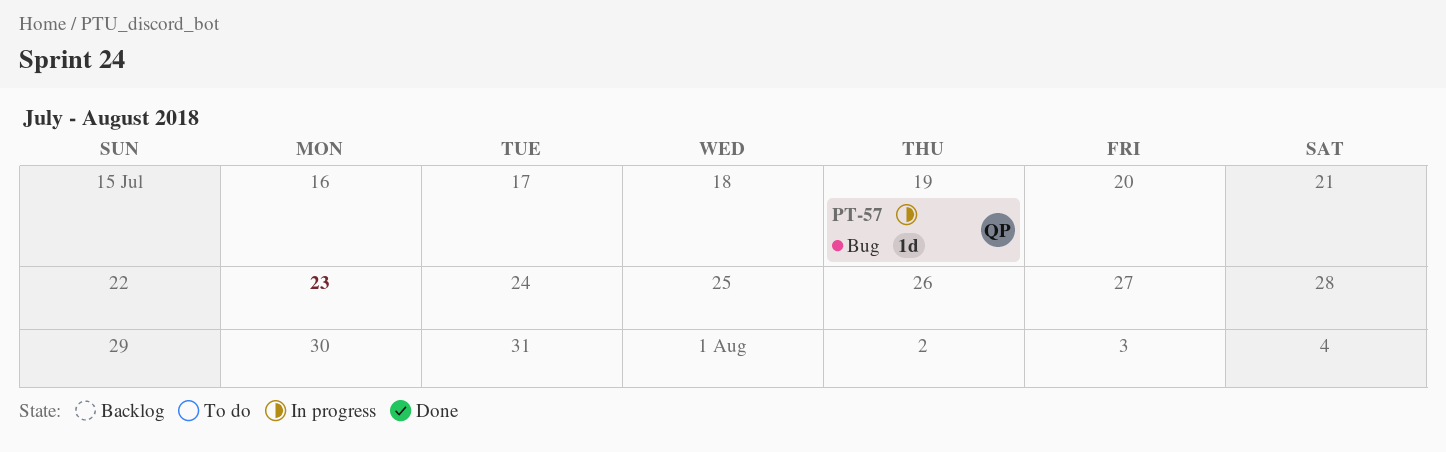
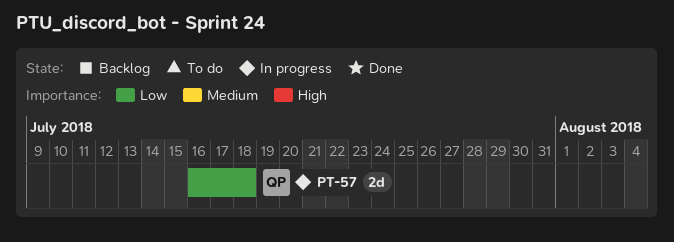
PT-57, estimate: 1d -> 2d
PT-57, due: Jul 19 -> Jul 18

